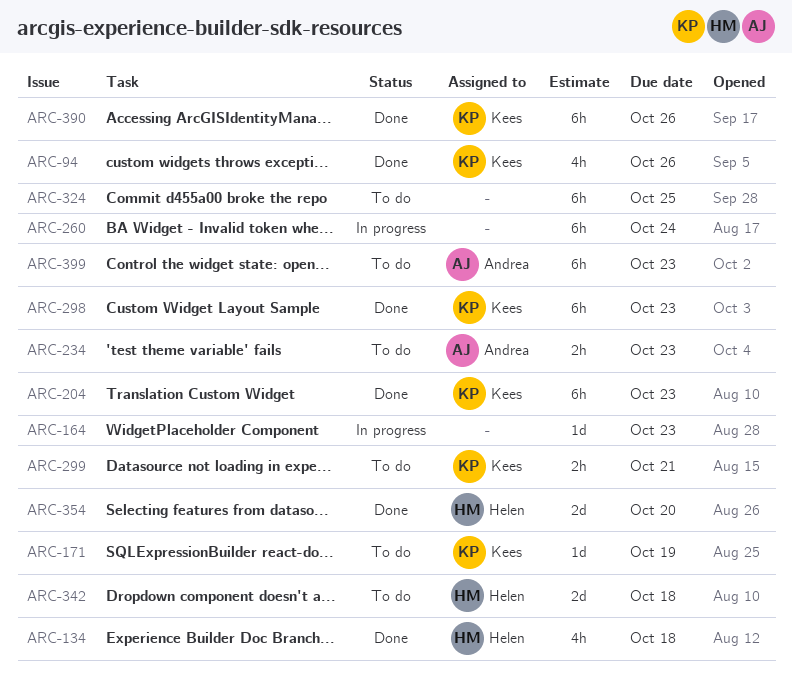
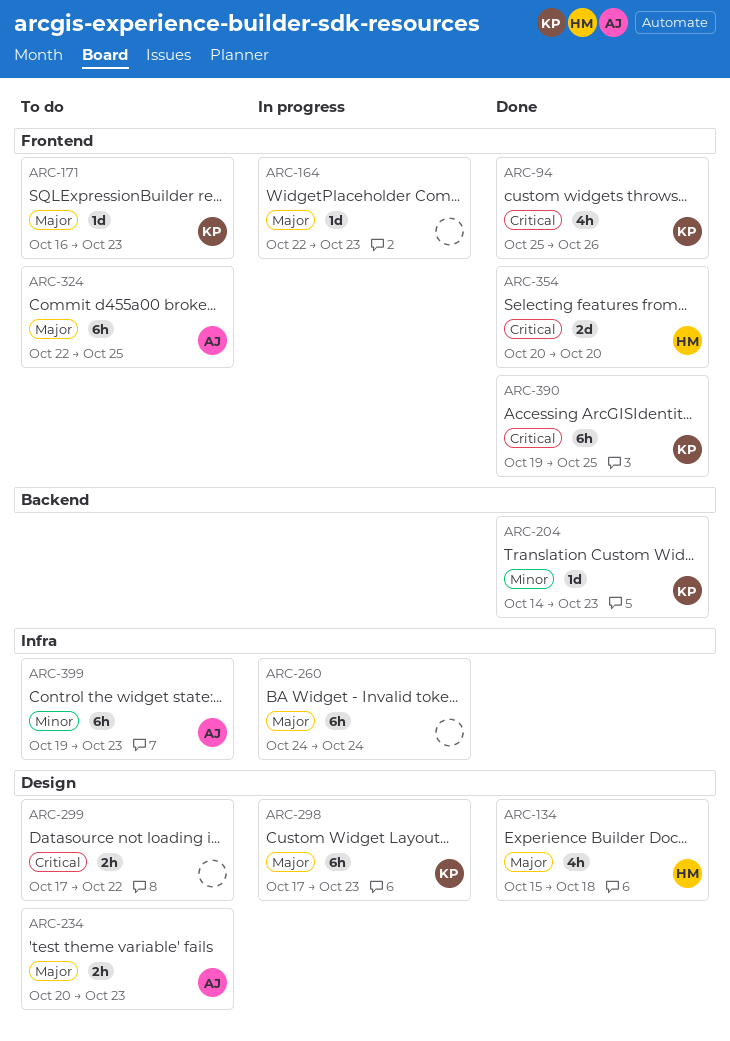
ARC-171, due: Oct 19 -> Oct 23
ARC-204, estimate: 6h -> 1d
ARC-298, status: Done -> In progress
ARC-299, owner: Kees -> none
ARC-299, due: Oct 21 -> Oct 22
ARC-324, owner: none -> Andrea
ARC-342: present -> none
ARC-390, due: Oct 26 -> Oct 25

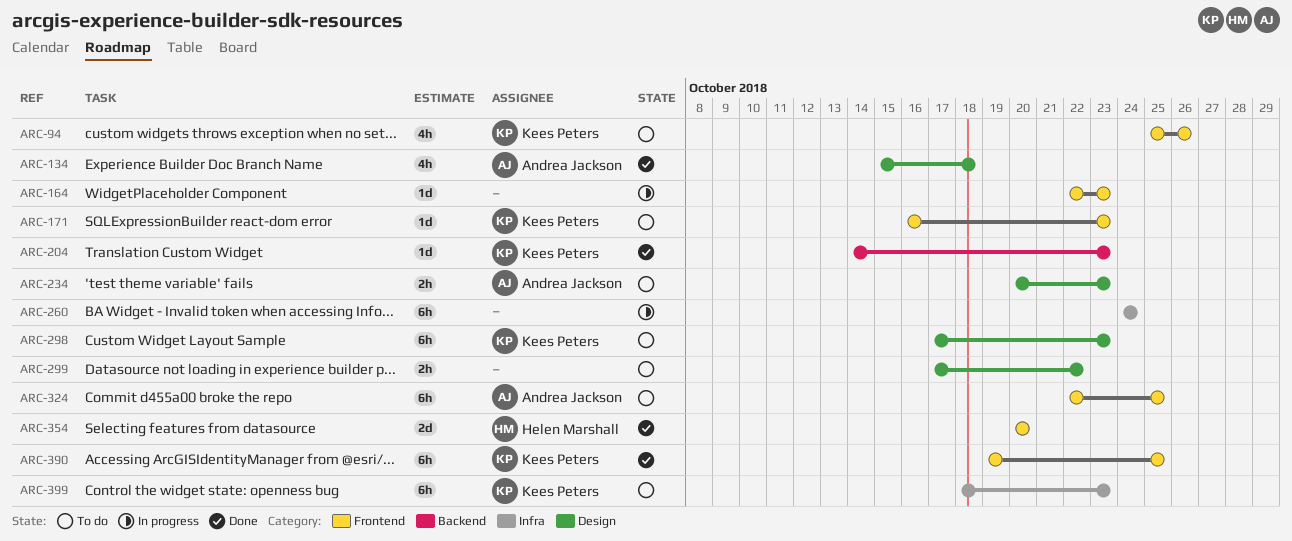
ARC-94, status: Done -> To do
ARC-134, owner: Helen Marshall -> Andrea Jackson
ARC-298, status: In progress -> To do
ARC-399, owner: Andrea Jackson -> Kees Peters
ARC-399, start: Oct 19 -> Oct 18

